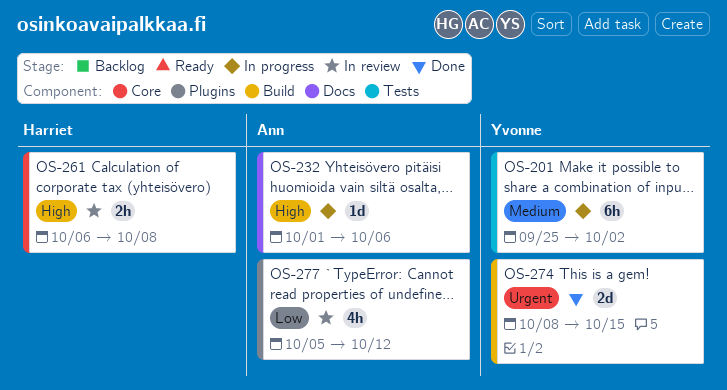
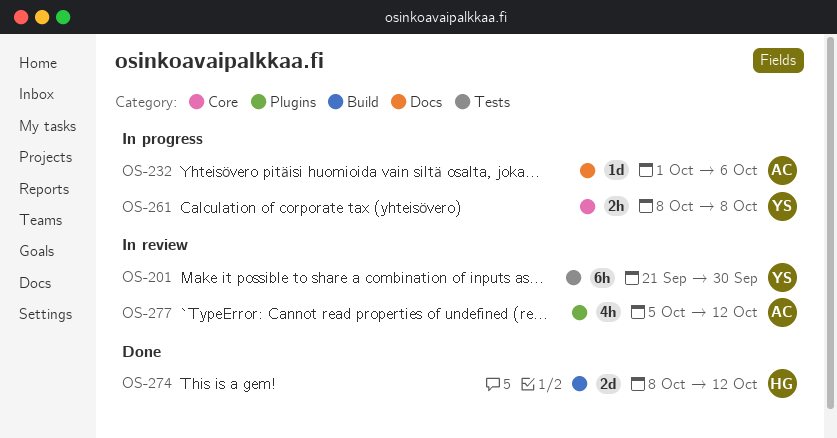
OS-201, status: In progress -> In review
OS-201, start: Sep 25 -> Sep 21
OS-201, due: Oct 2 -> Sep 30
OS-261, status: In review -> In progress
OS-261, owner: Harriet -> Yvonne
OS-261, start: Oct 6 -> Oct 8
OS-274, owner: Yvonne -> Harriet
OS-274, due: Oct 15 -> Oct 12

